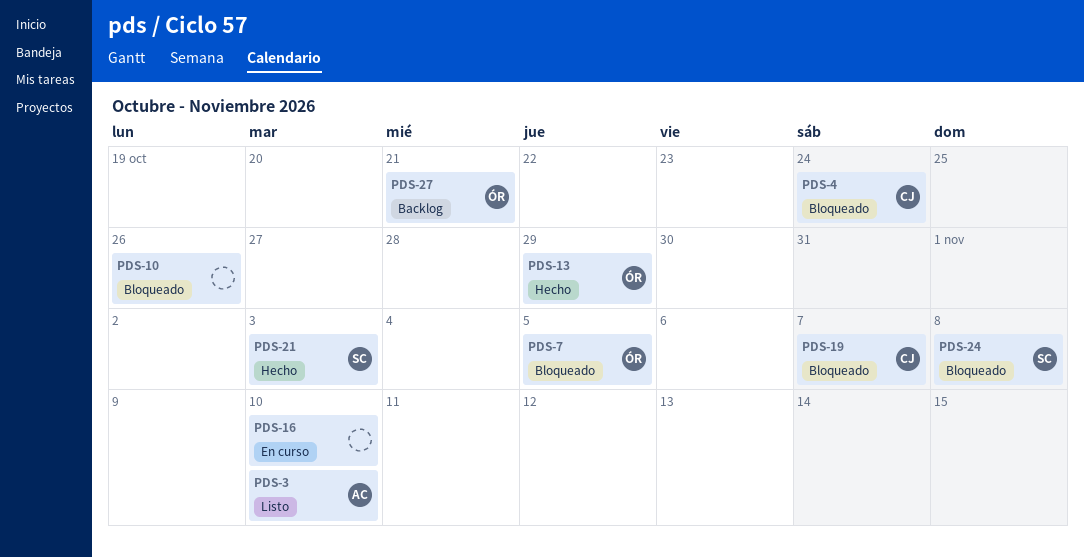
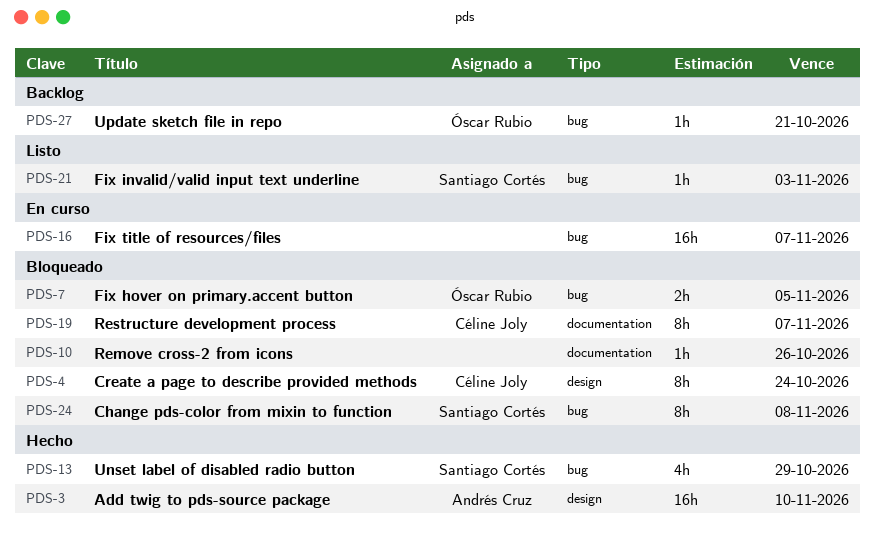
PDS-3, status: Listo -> Hecho
PDS-13, owner: Óscar Rubio -> Santiago Cortés
PDS-16, due: Nov 10 -> Nov 7
PDS-21, status: Hecho -> Listo

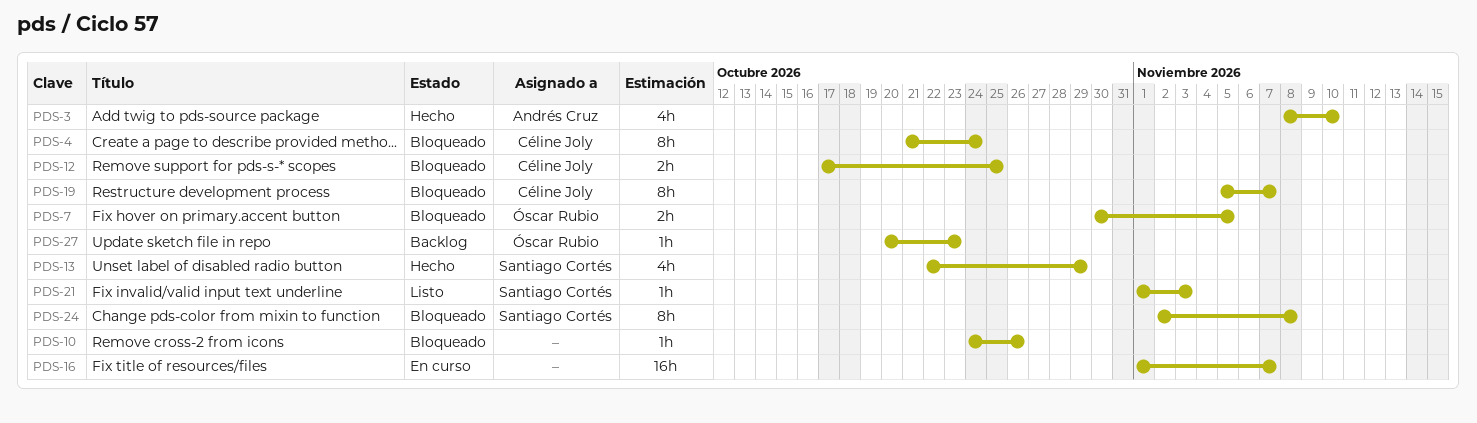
PDS-3, estimate: 16h -> 4h
PDS-12: none -> present
PDS-27, due: Oct 21 -> Oct 23

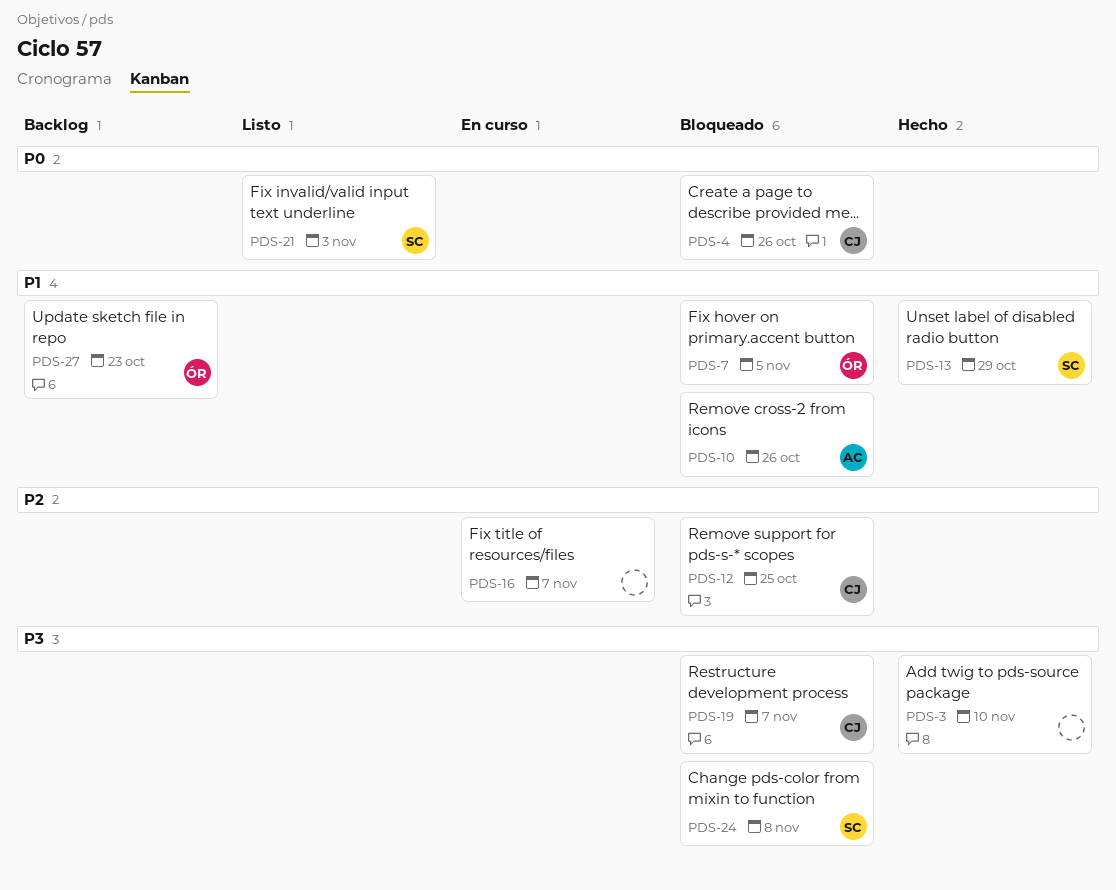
PDS-3, owner: Andrés Cruz -> none
PDS-4, due: Oct 24 -> Oct 26
PDS-10, owner: none -> Andrés Cruz

